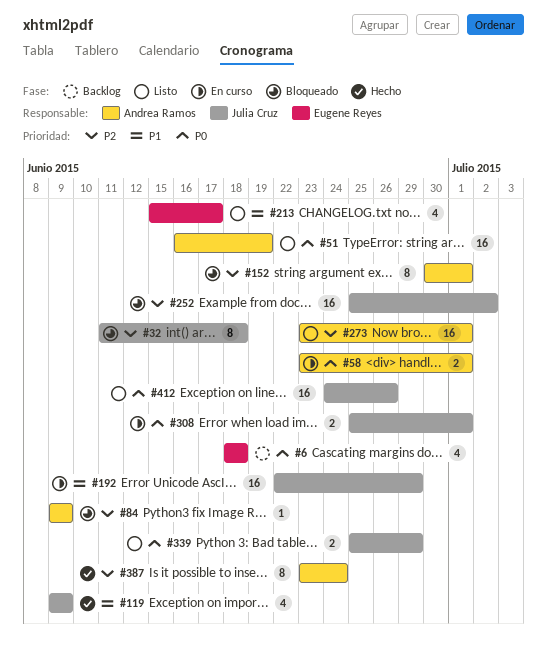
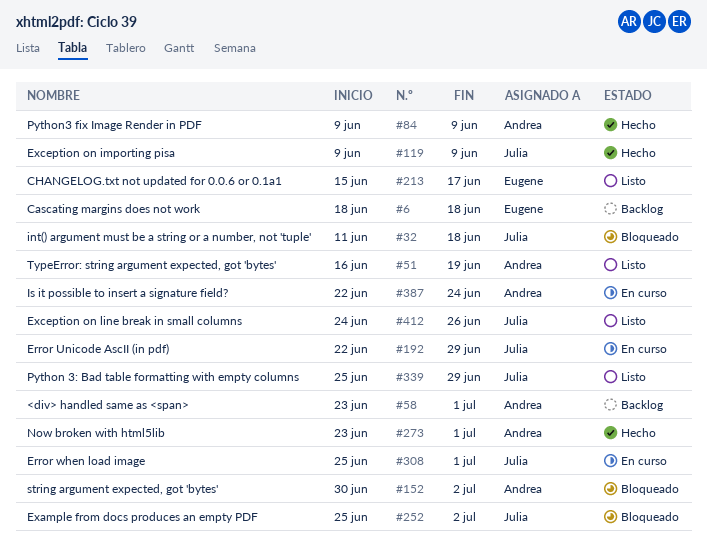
#58, status: En curso -> Backlog
#84, status: Bloqueado -> Hecho
#152, due: Jul 1 -> Jul 2
#273, status: Listo -> Hecho
#387, status: Hecho -> En curso
#387, start: Jun 23 -> Jun 22

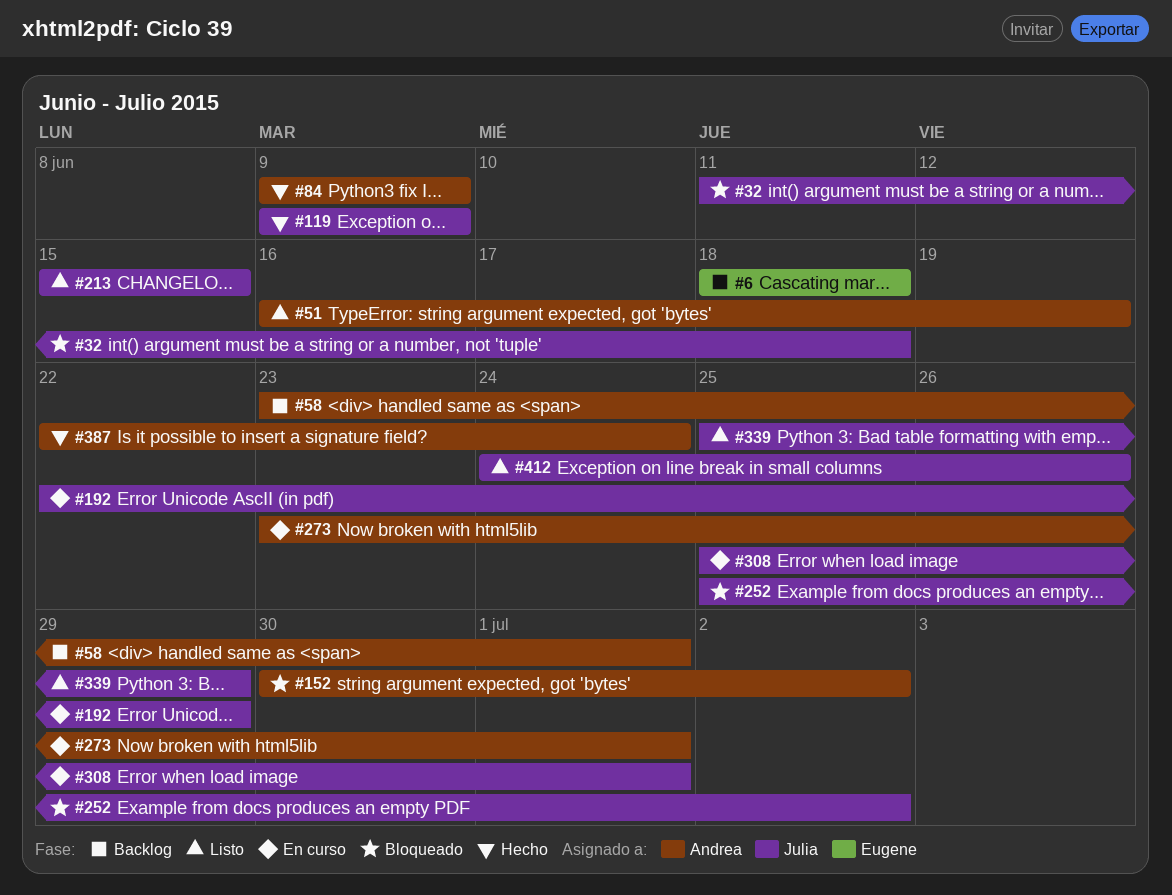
#213, owner: Eugene -> Julia
#213, due: Jun 17 -> Jun 15
#273, status: Hecho -> En curso
#387, status: En curso -> Hecho

